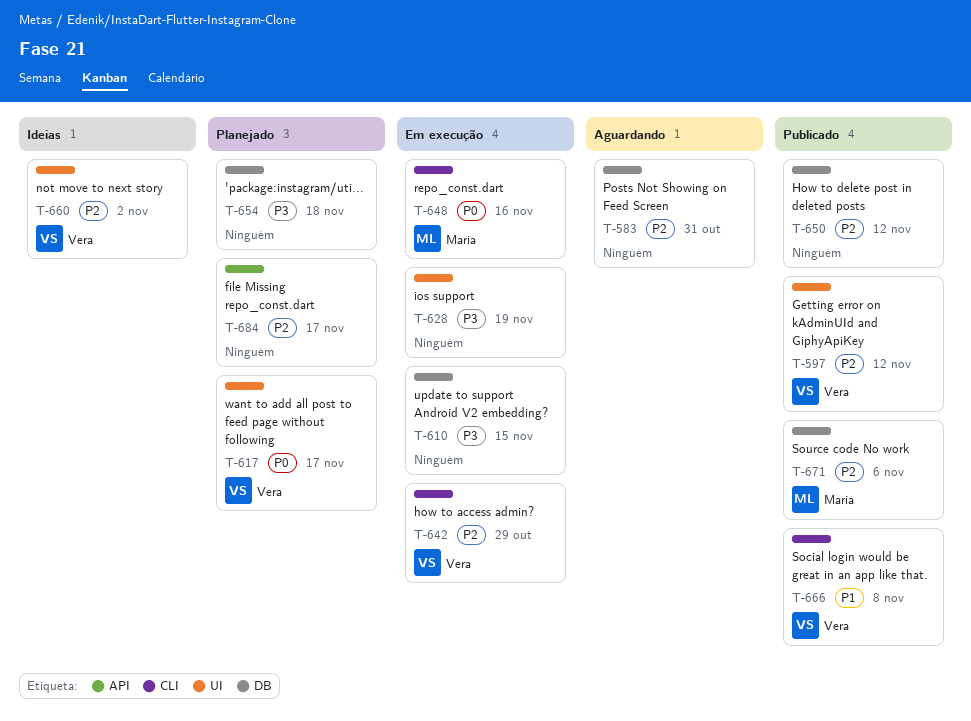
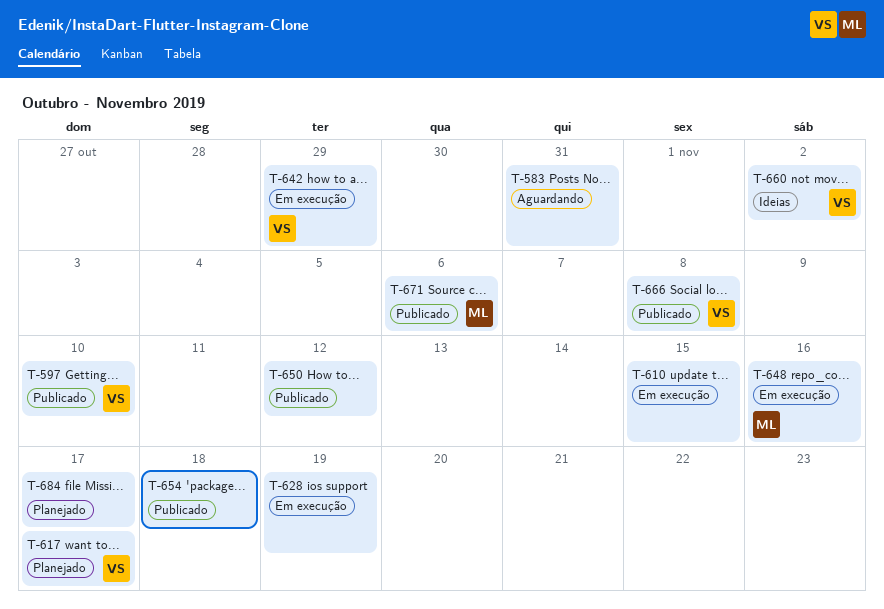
T-597, due: Nov 12 -> Nov 10
T-654, status: Planejado -> Publicado

